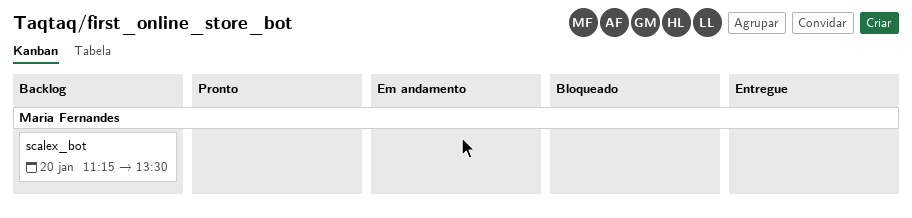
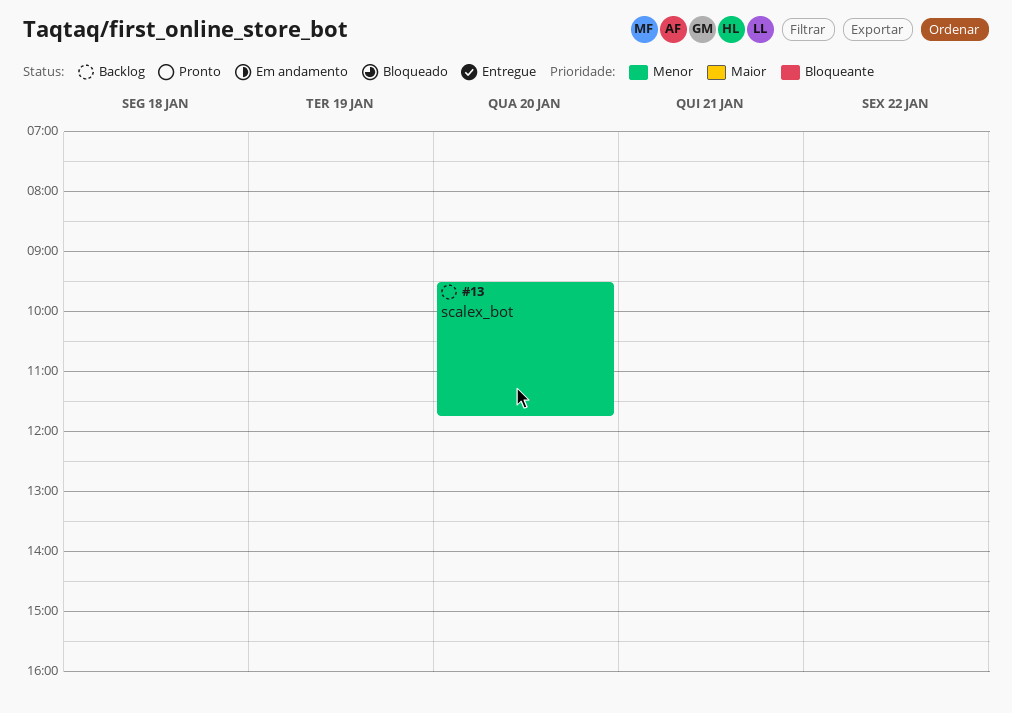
scalex_bot, begins: 11:15 -> 09:30
scalex_bot, ends: 13:30 -> 11:45

